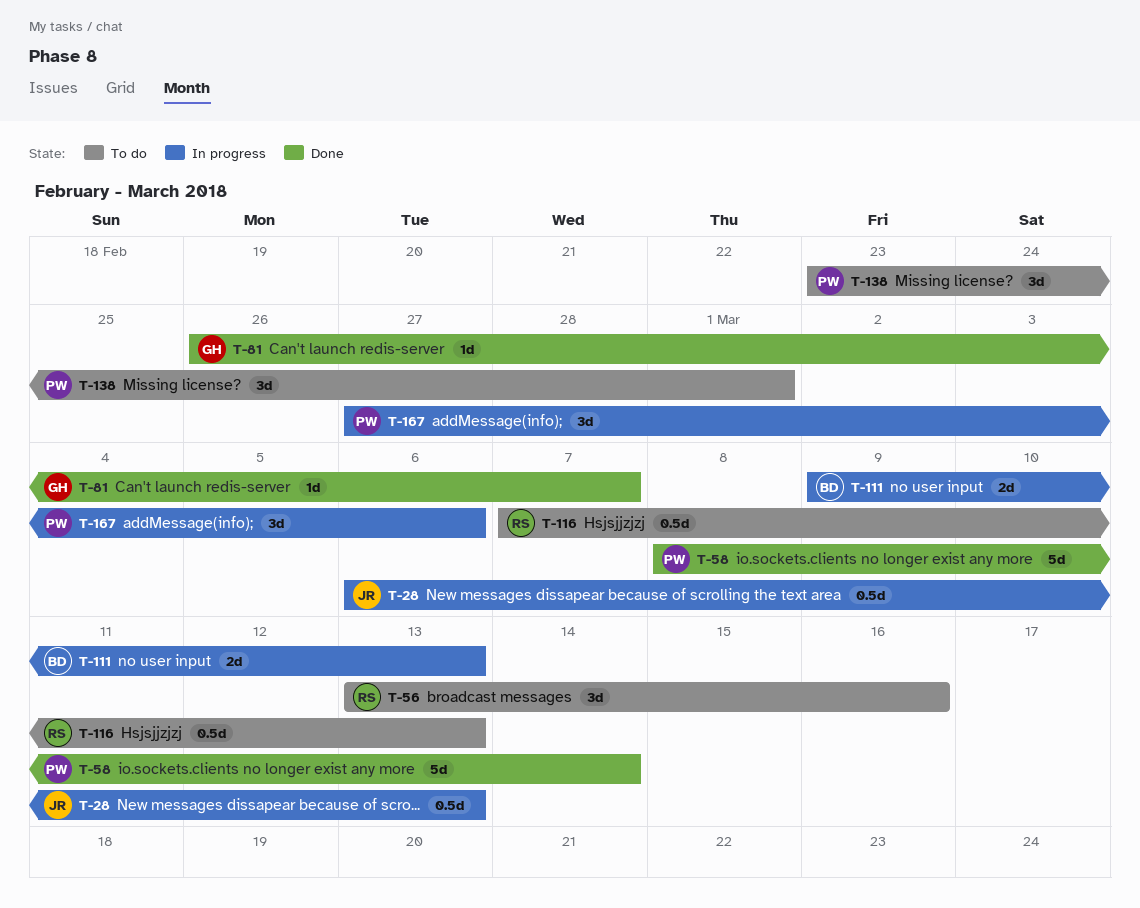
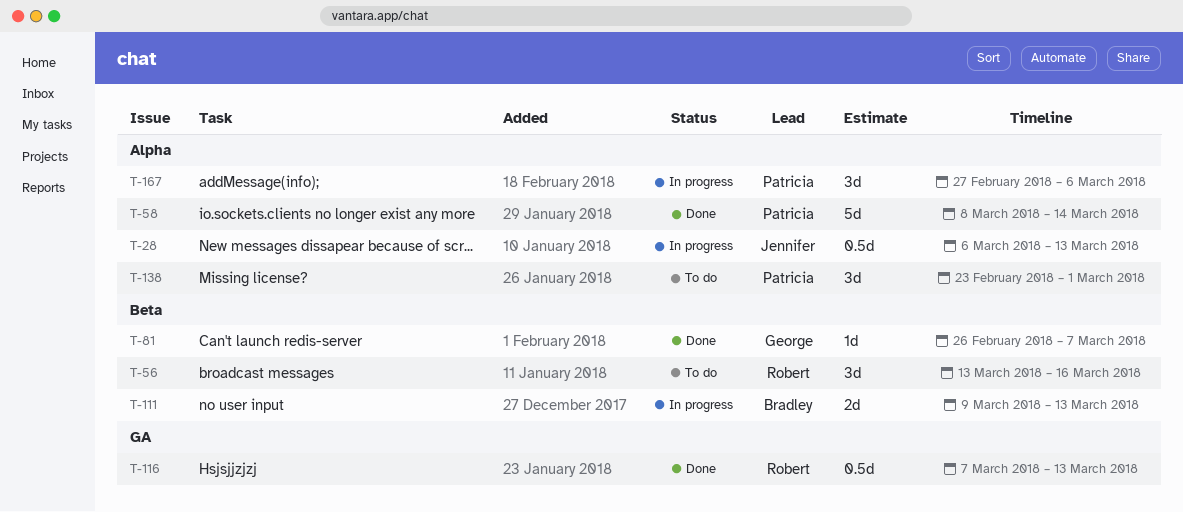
T-116, status: To do -> Done

